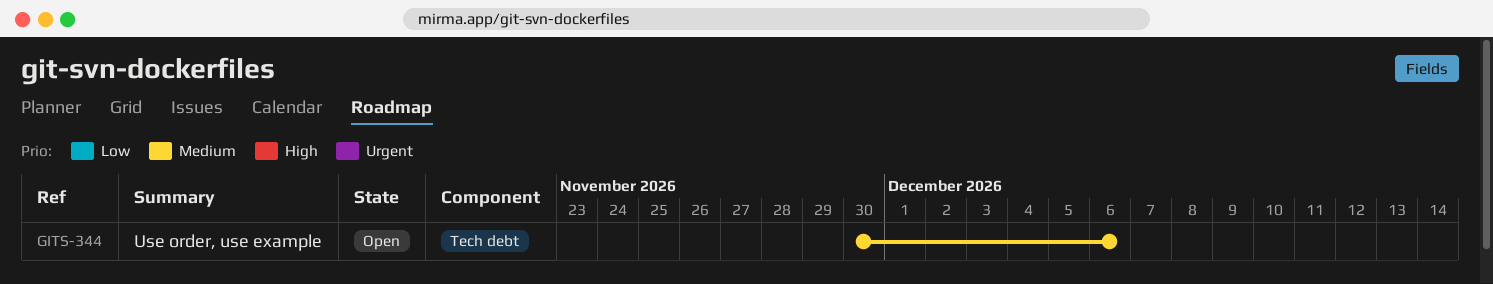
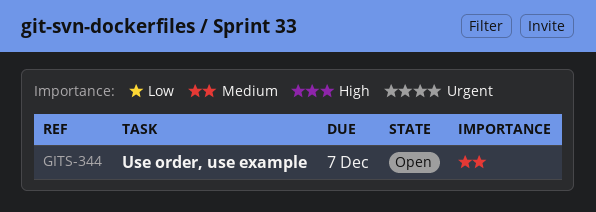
GITS-344, due: Dec 6 -> Dec 7

